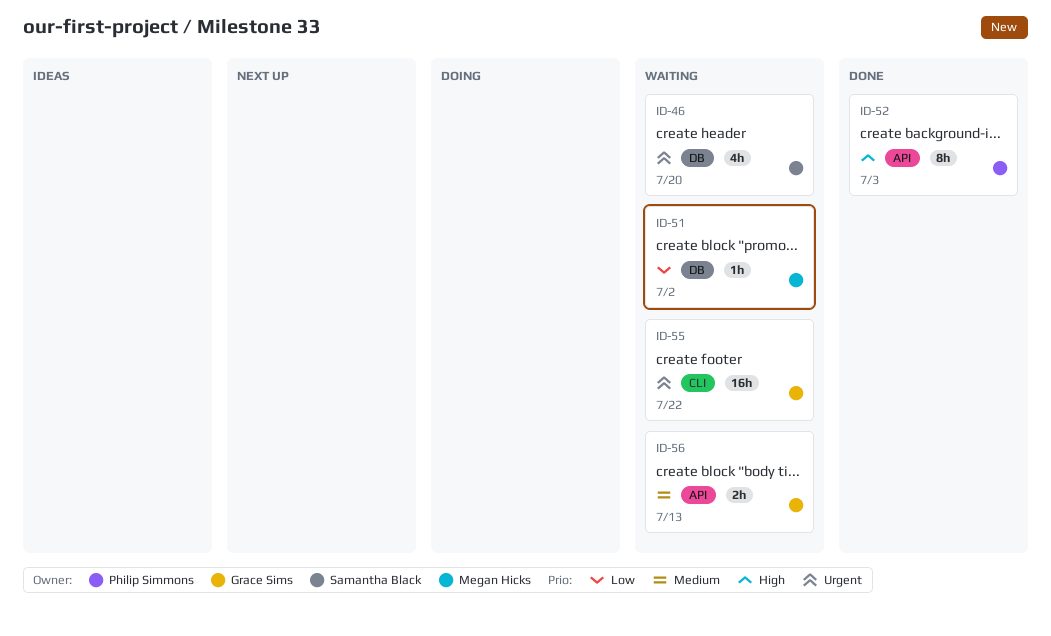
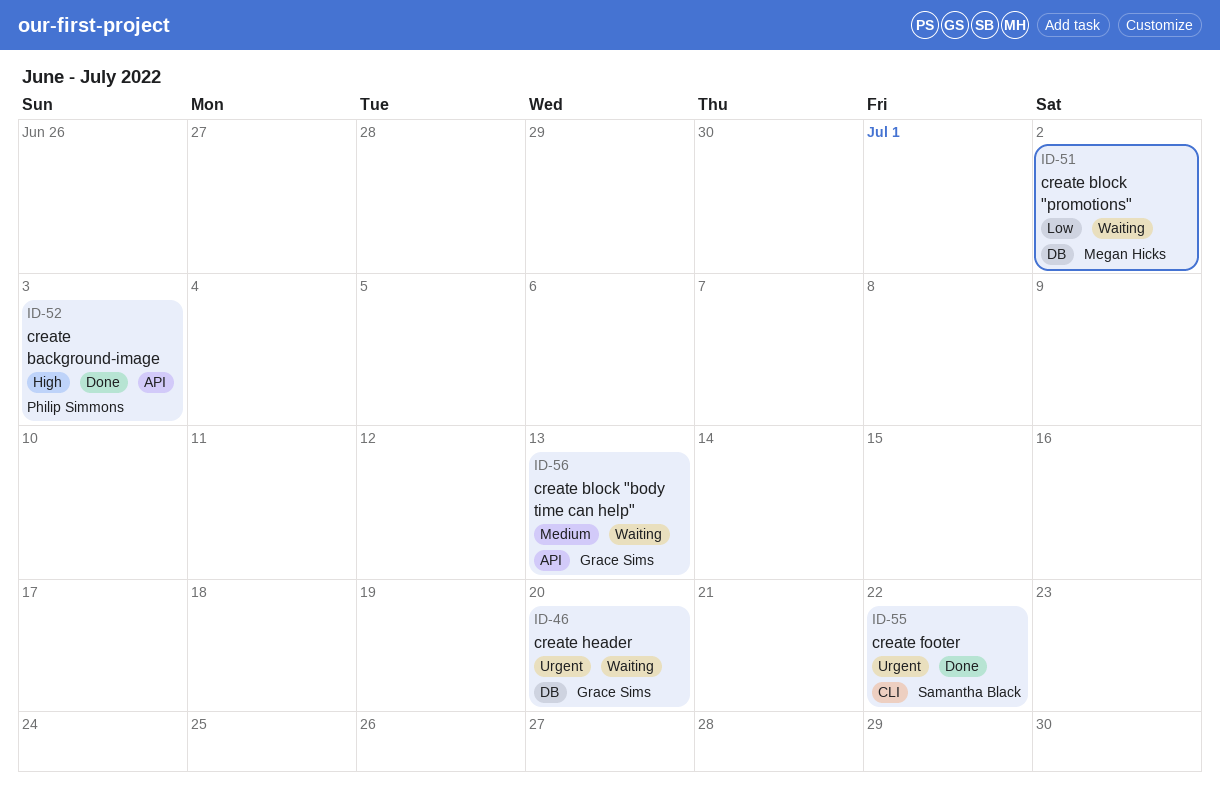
ID-46, owner: Samantha Black -> Grace Sims
ID-55, status: Waiting -> Done
ID-55, owner: Grace Sims -> Samantha Black

